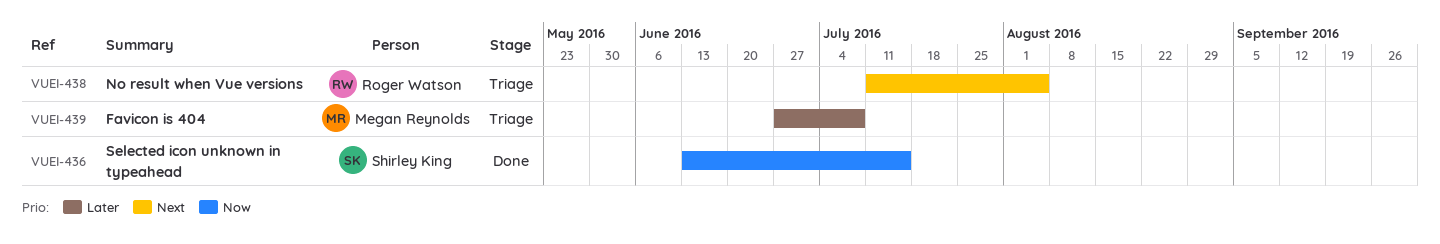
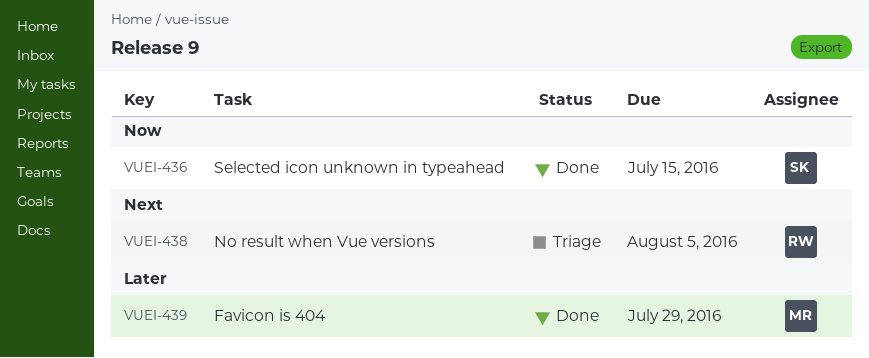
VUEI-439, status: Triage -> Done
VUEI-439, due: Jul 8 -> Jul 29

